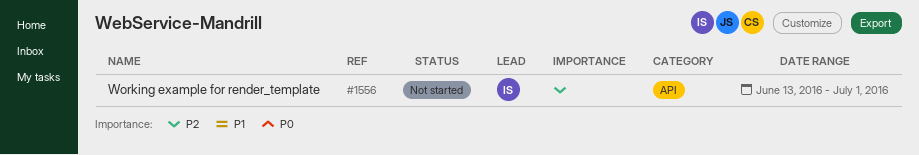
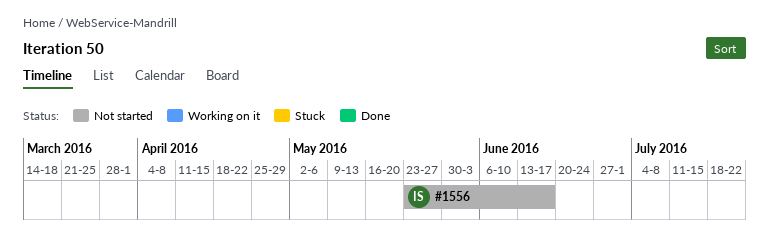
#1556, start: Jun 13 -> May 23
#1556, due: Jul 1 -> Jun 17

